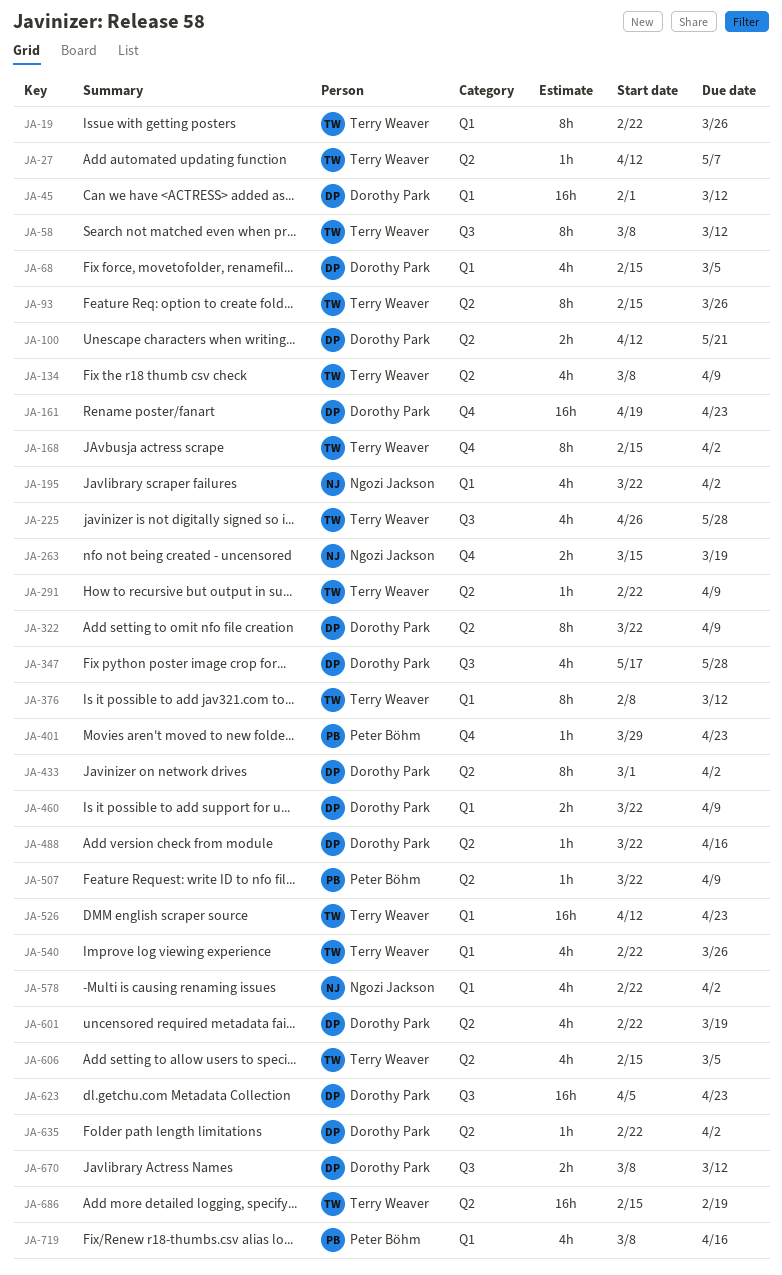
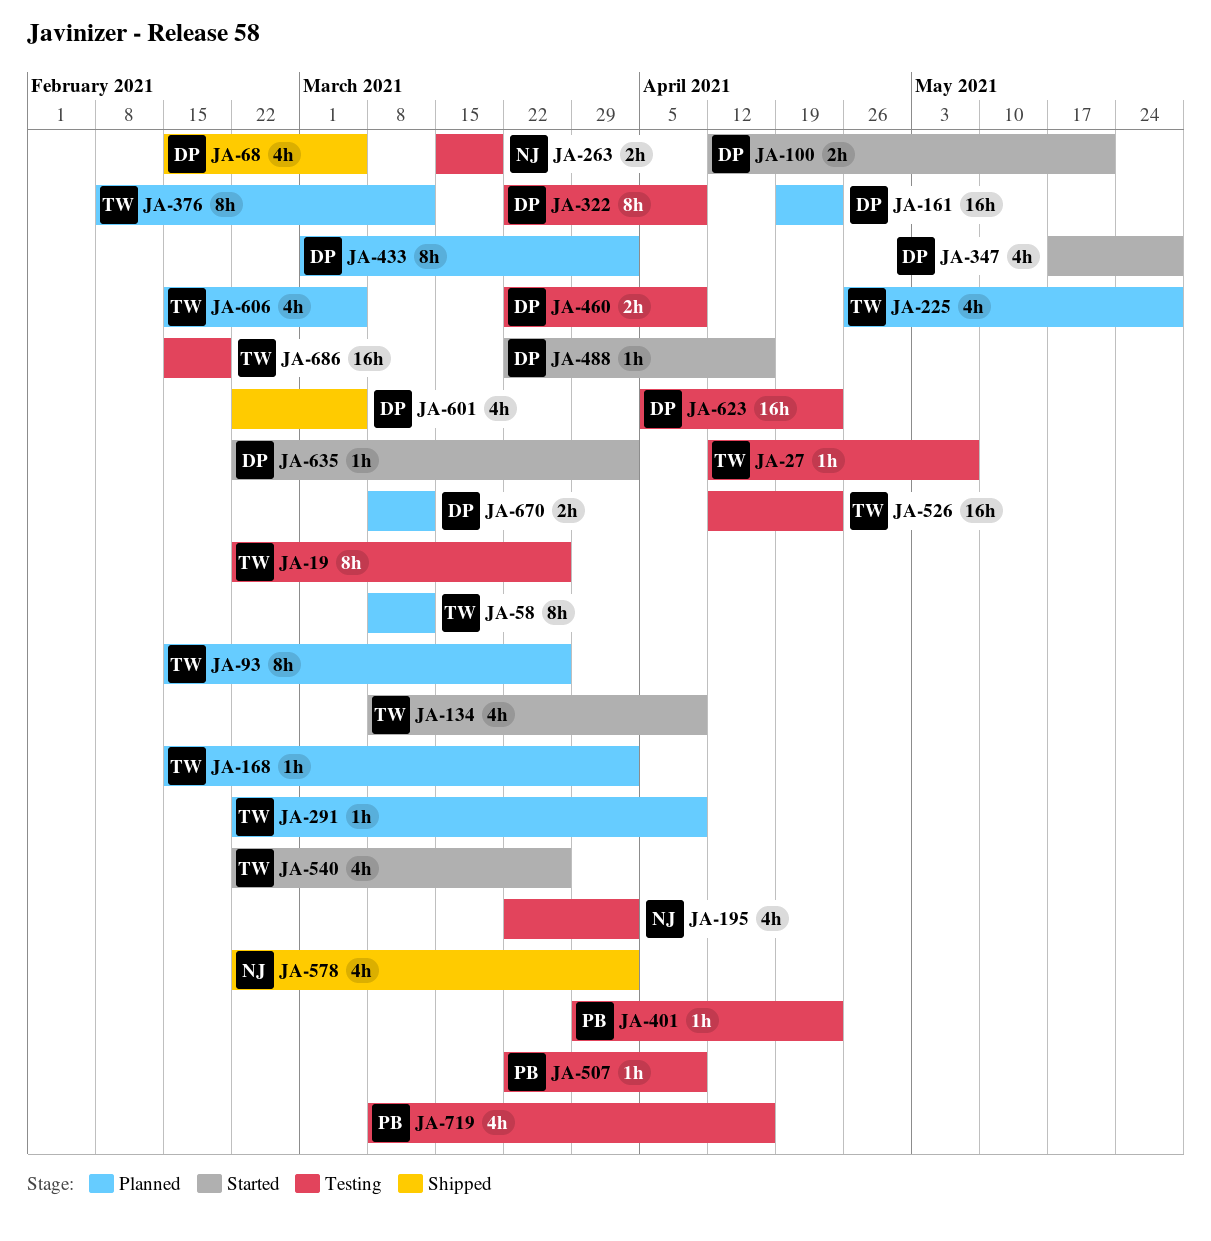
JA-45: present -> none
JA-168, estimate: 8h -> 1h
JA-601, due: Mar 19 -> Mar 5

